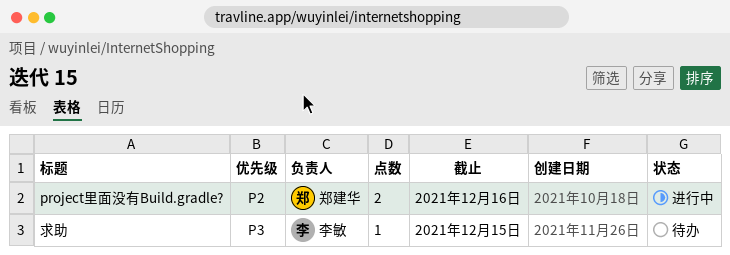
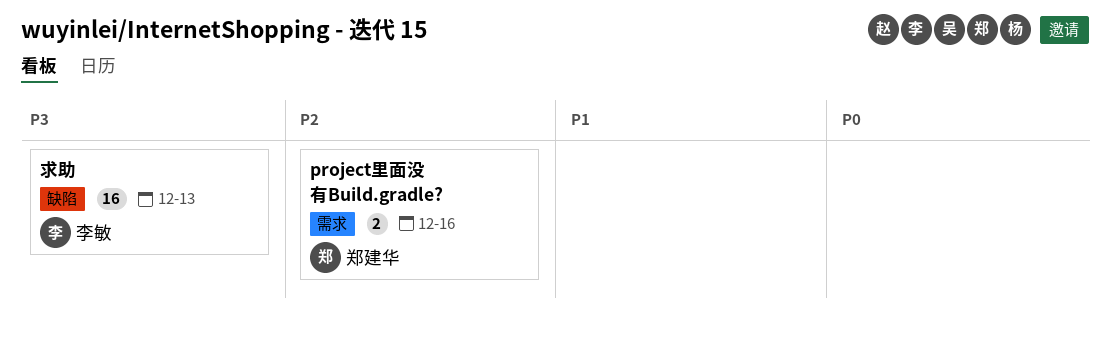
求助, estimate: 1 -> 16
求助, due: Dec 15 -> Dec 13

